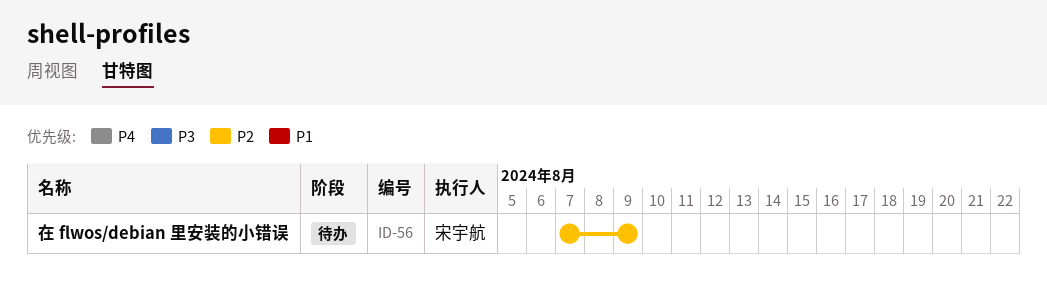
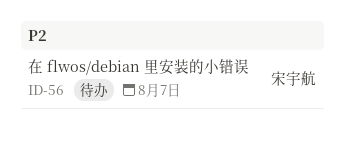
ID-56, due: Aug 9 -> Aug 7

